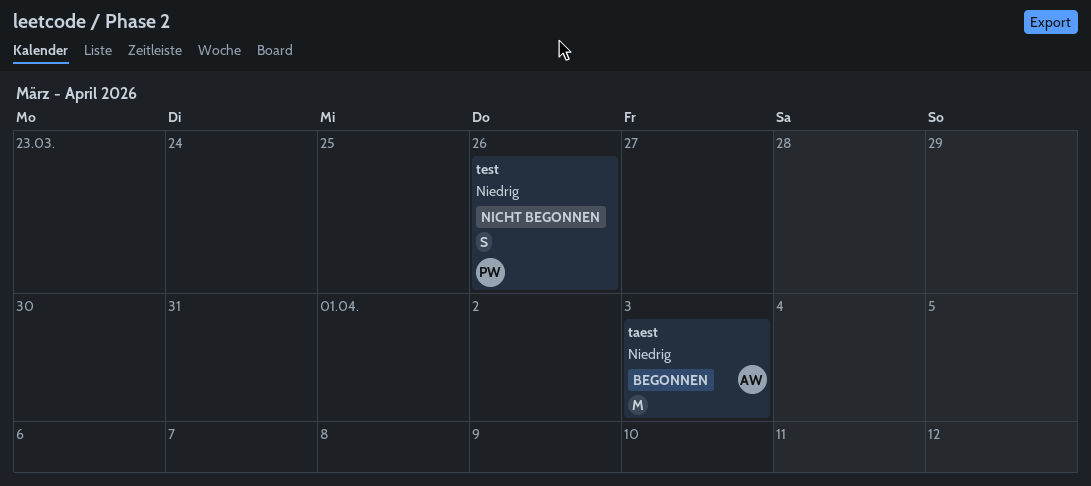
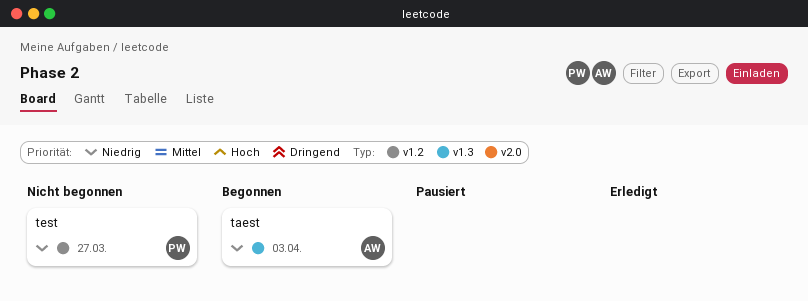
test, due: Mar 26 -> Mar 27

